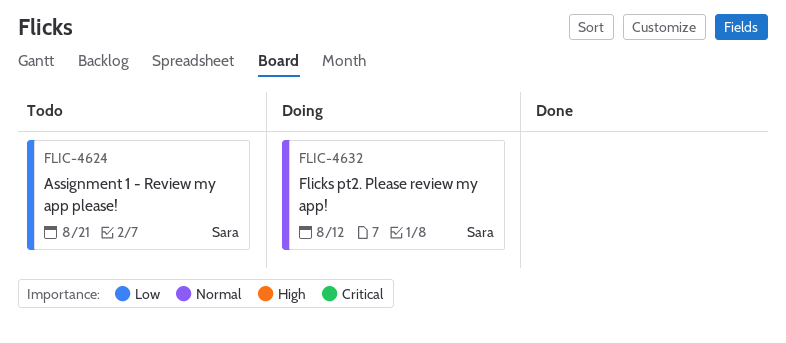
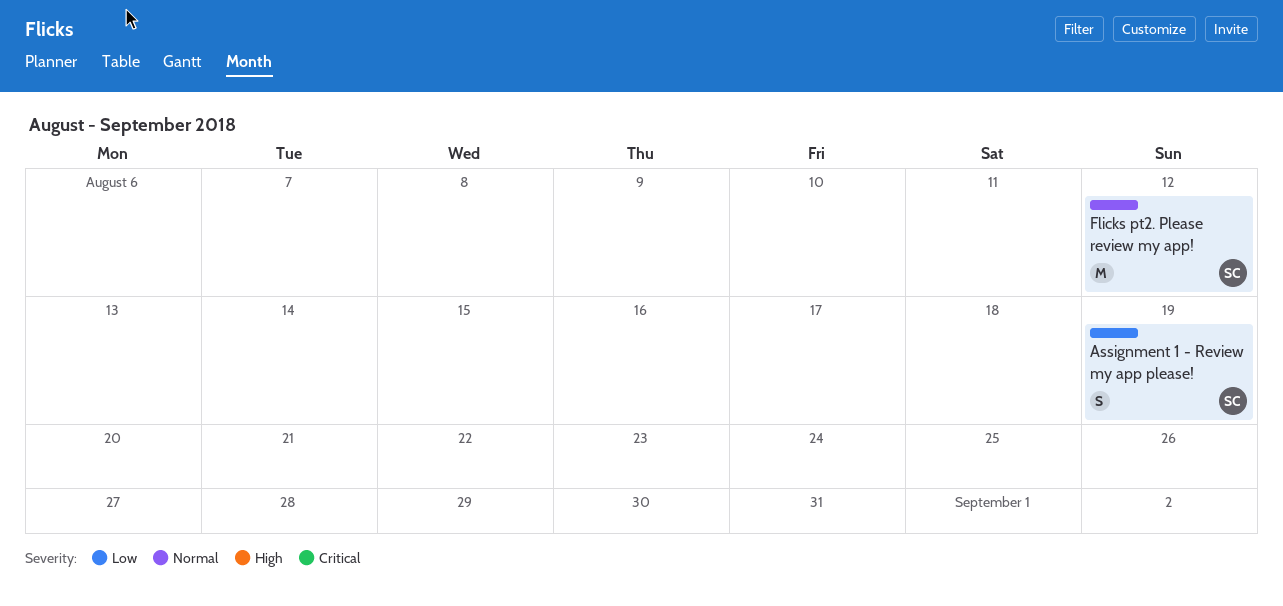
Assignment 1 - Review my app please!, due: Aug 21 -> Aug 19

